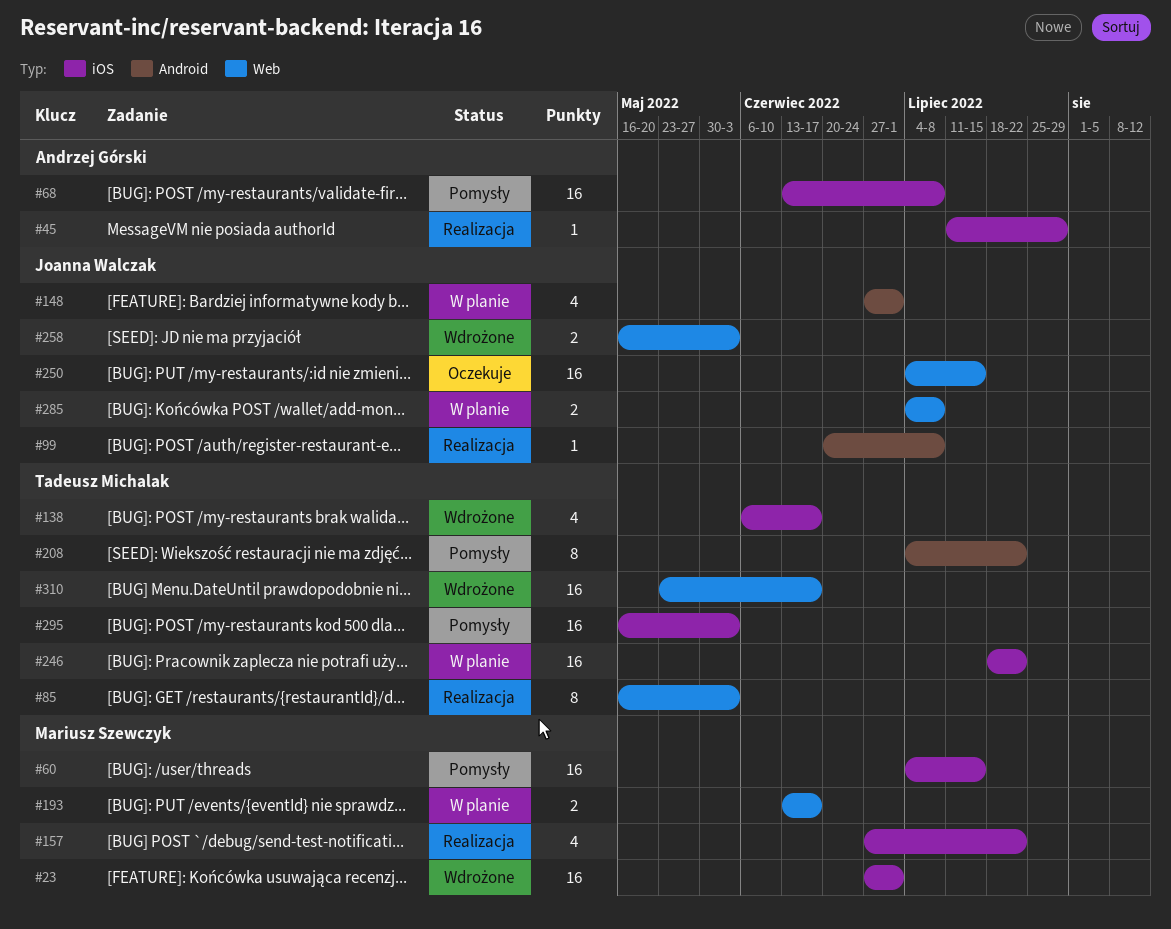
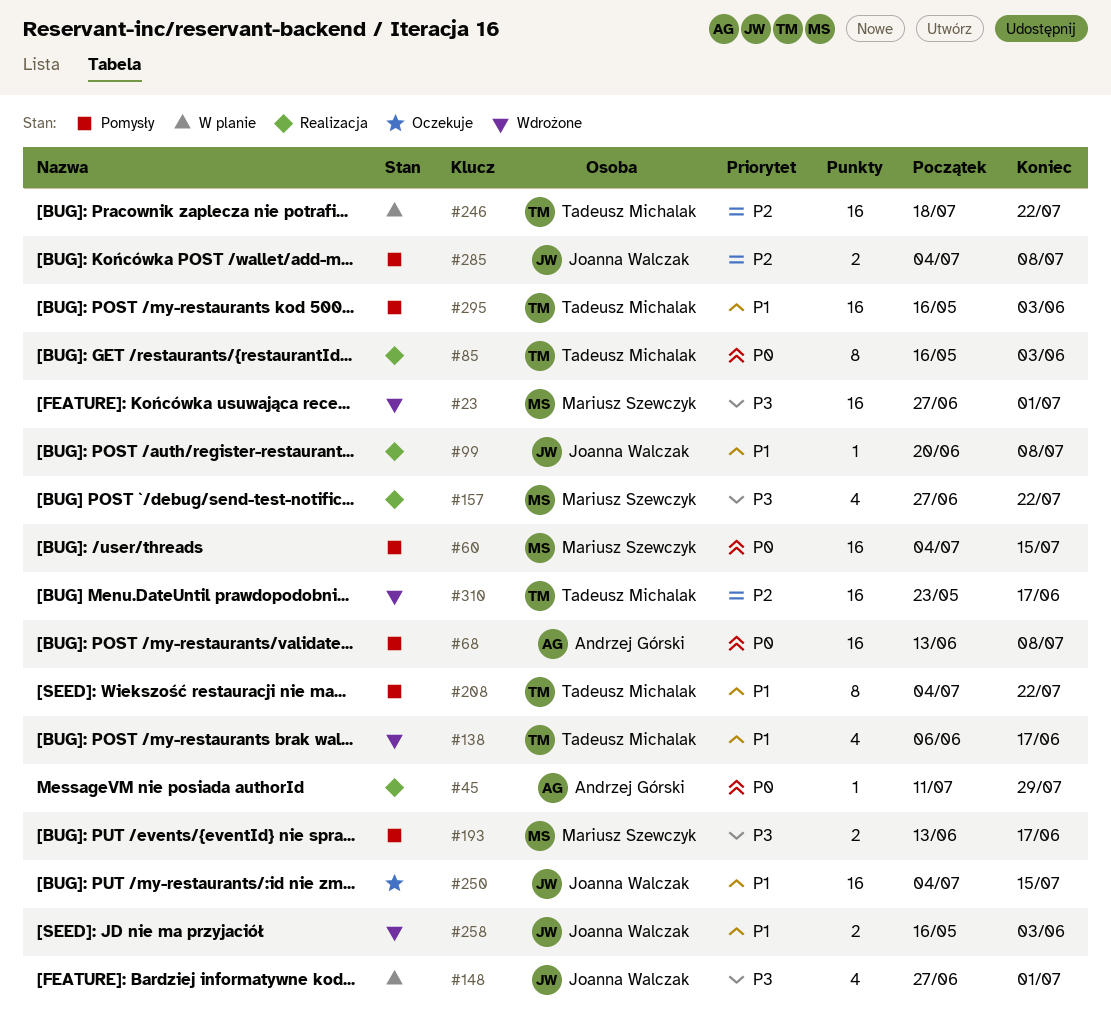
#193, status: W planie -> Pomysły
#285, status: W planie -> Pomysły

